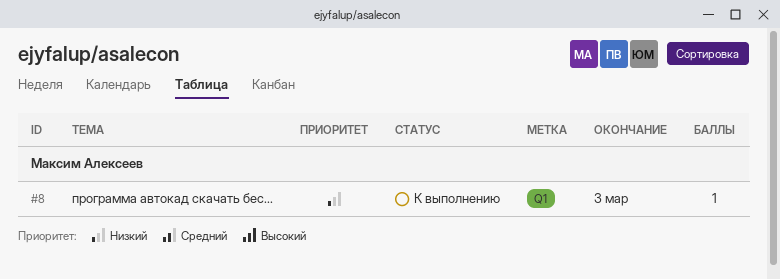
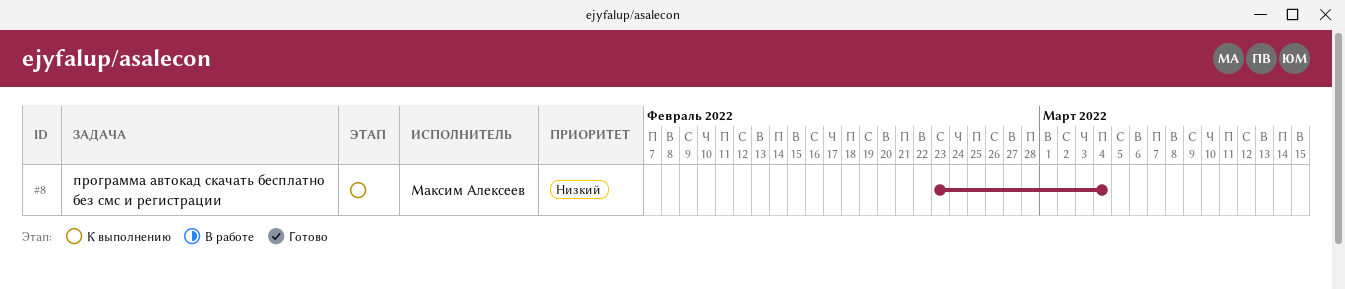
#8, due: Mar 3 -> Mar 4

